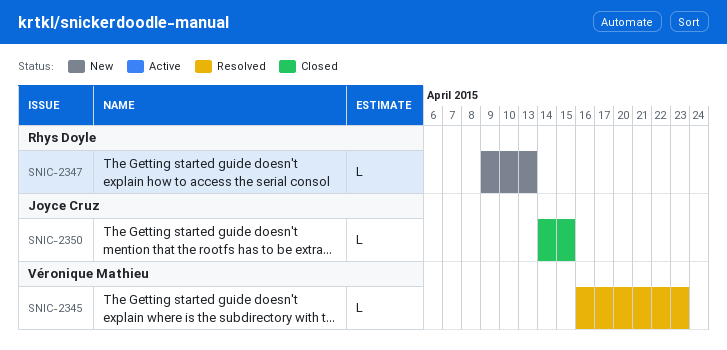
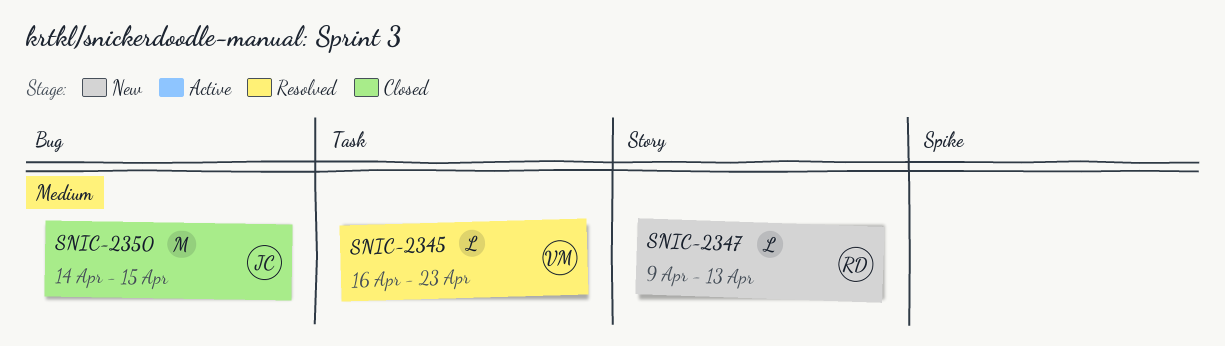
SNIC-2350, estimate: L -> M

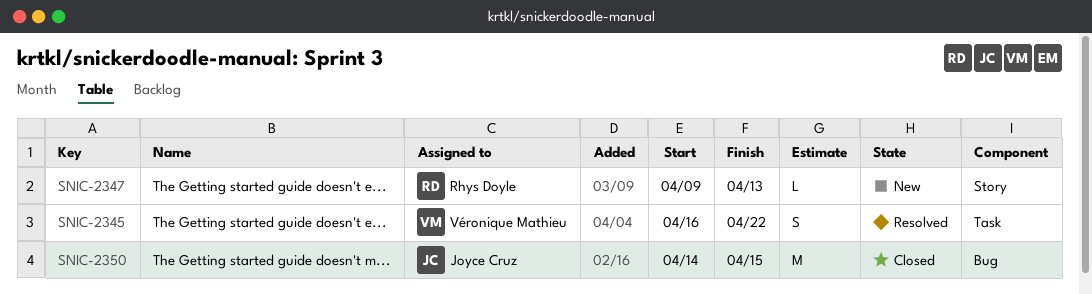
SNIC-2345, estimate: L -> S
SNIC-2345, due: Apr 23 -> Apr 22

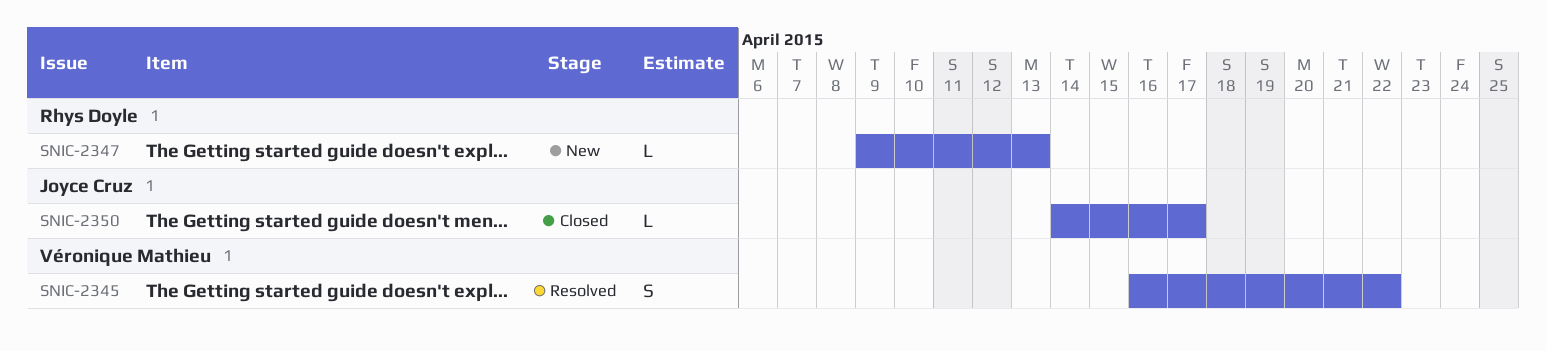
SNIC-2350, estimate: M -> L
SNIC-2350, due: Apr 15 -> Apr 17

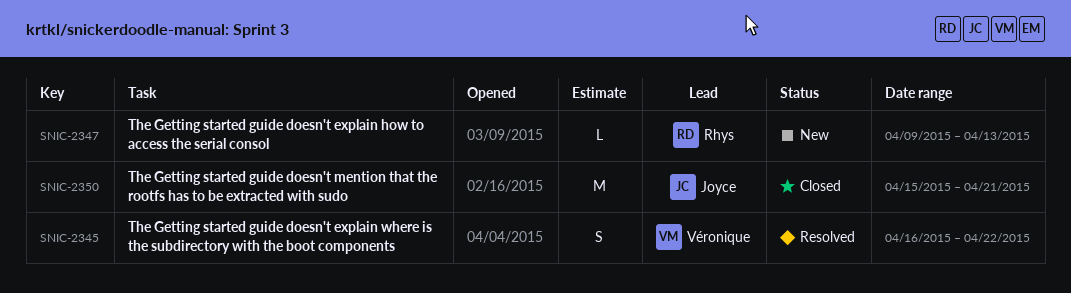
SNIC-2350, estimate: L -> M
SNIC-2350, start: Apr 14 -> Apr 15
SNIC-2350, due: Apr 17 -> Apr 21

